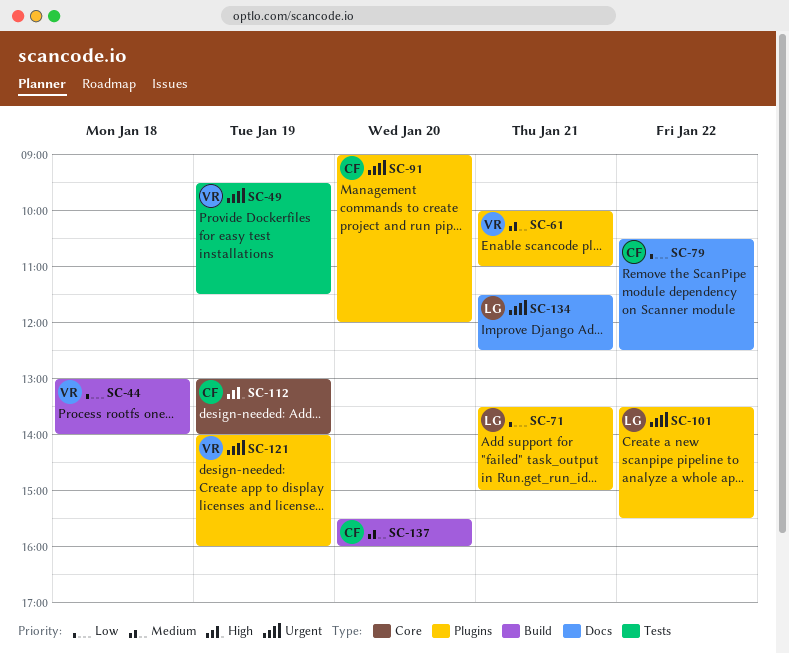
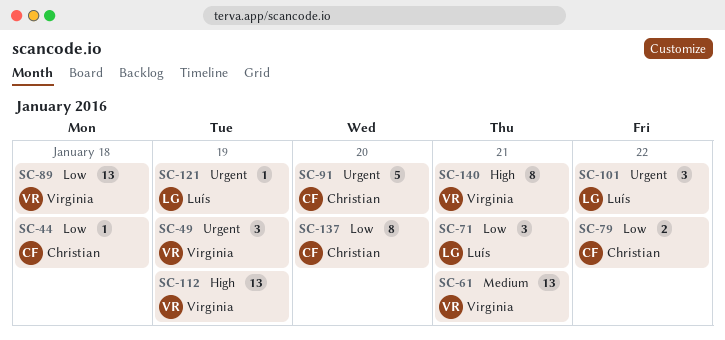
SC-44, owner: Virginia -> Christian
SC-89: none -> present
SC-112, owner: Christian -> Virginia
SC-121, owner: Virginia -> Luís
SC-134: present -> none
SC-137, priority: Medium -> Low
SC-140: none -> present

